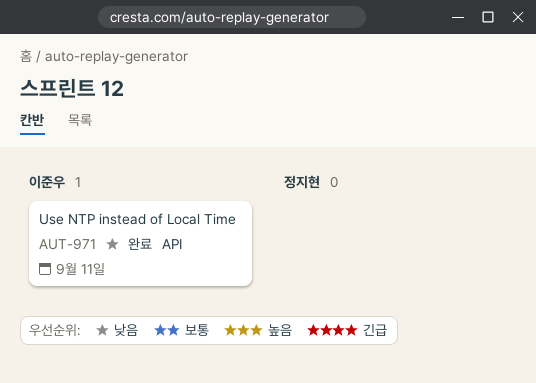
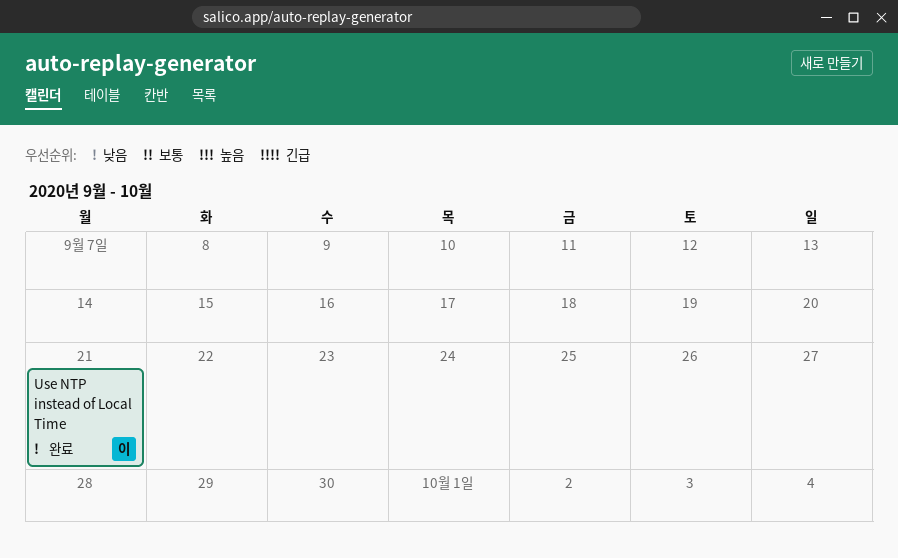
Use NTP instead of Local Time, due: Sep 11 -> Sep 21

